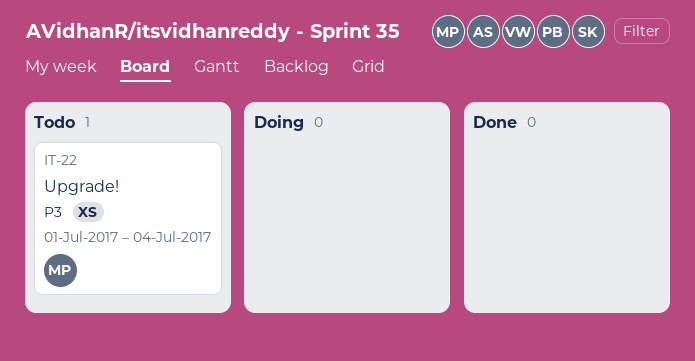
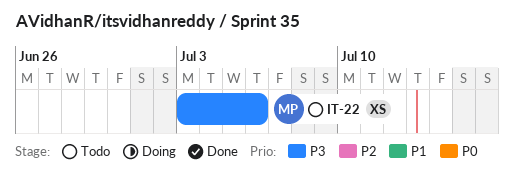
IT-22, start: Jul 1 -> Jul 3
IT-22, due: Jul 4 -> Jul 6

